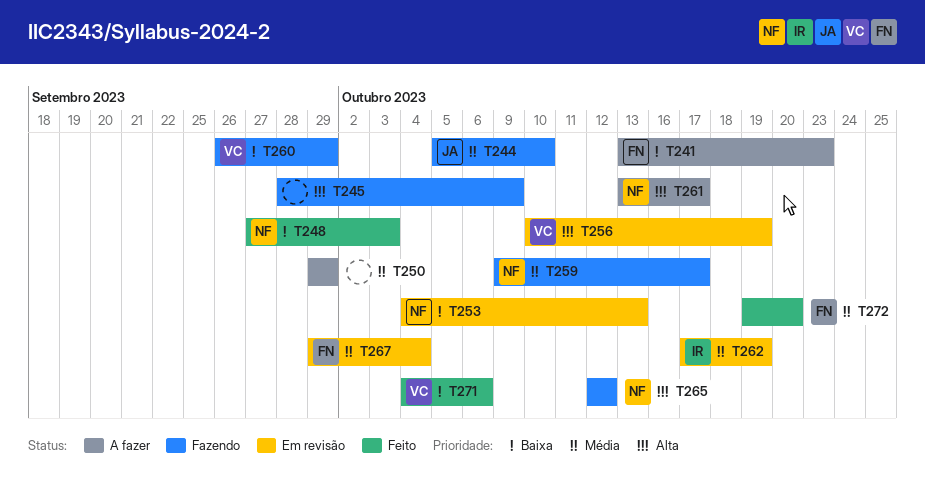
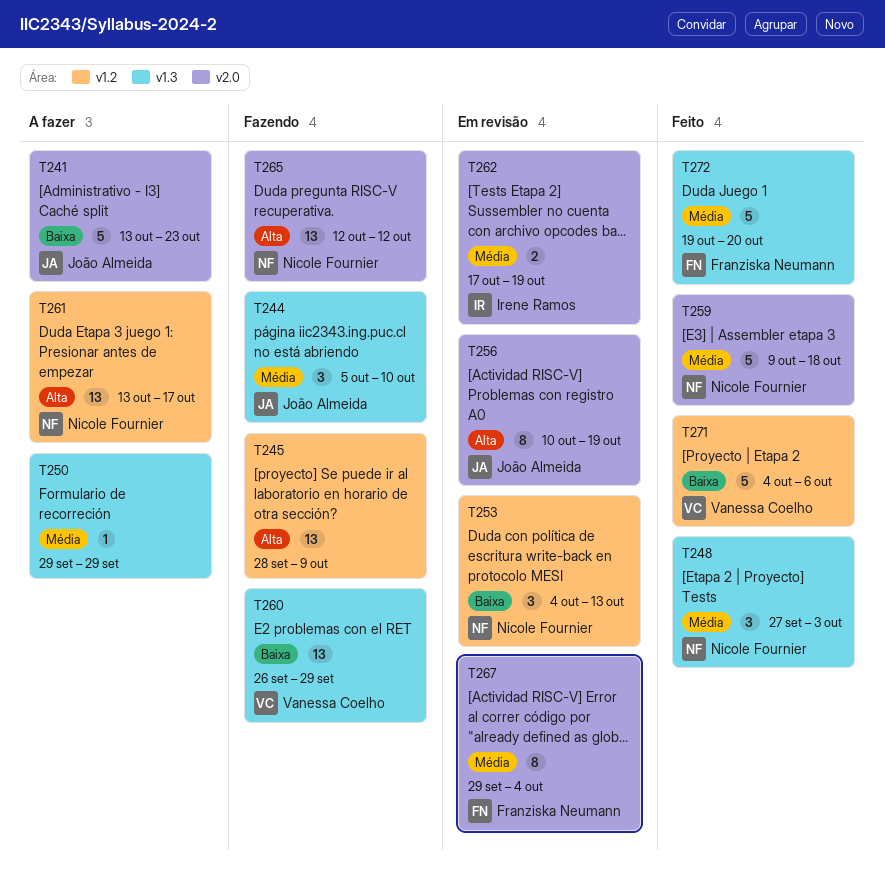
T241, owner: Franziska Neumann -> João Almeida
T248, priority: Baixa -> Média
T256, owner: Vanessa Coelho -> João Almeida
T259, status: Fazendo -> Feito
T259, due: Oct 17 -> Oct 18

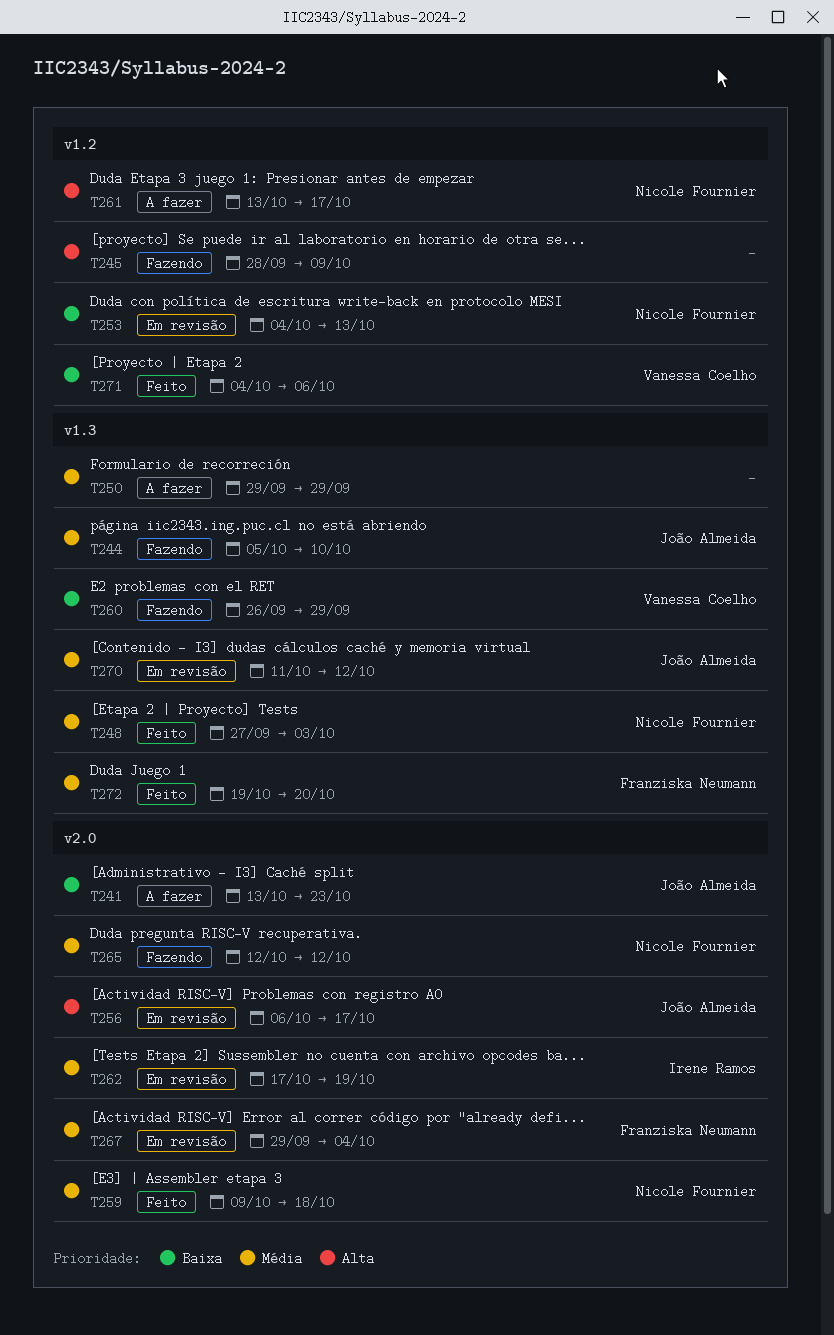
T256, start: Oct 10 -> Oct 6
T256, due: Oct 19 -> Oct 17
T265, priority: Alta -> Média
T270: none -> present

